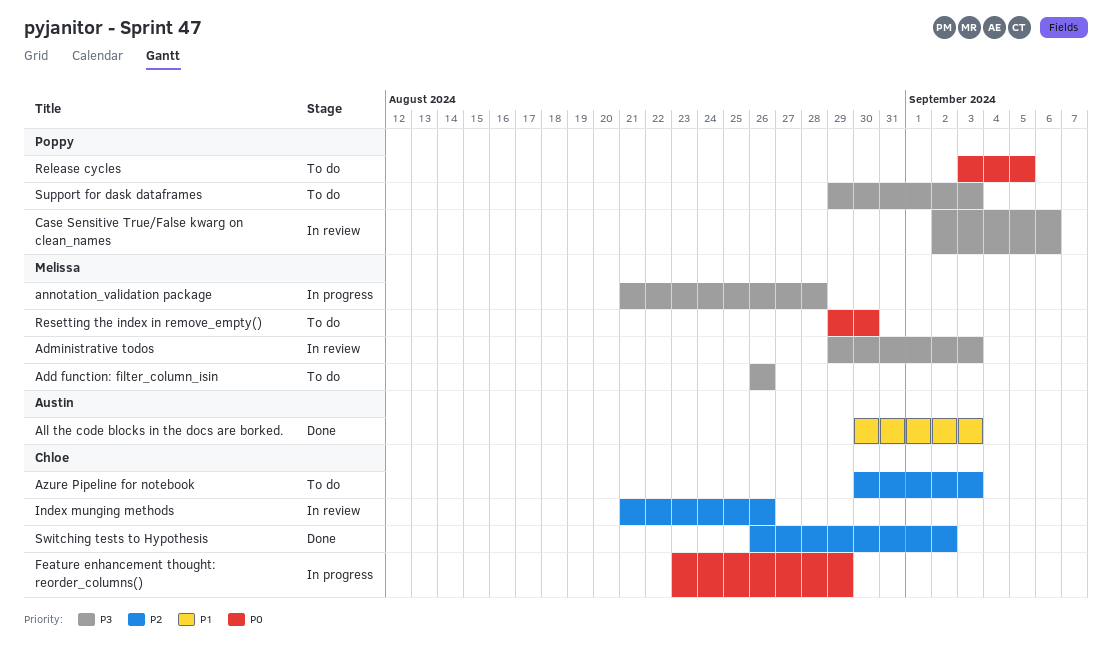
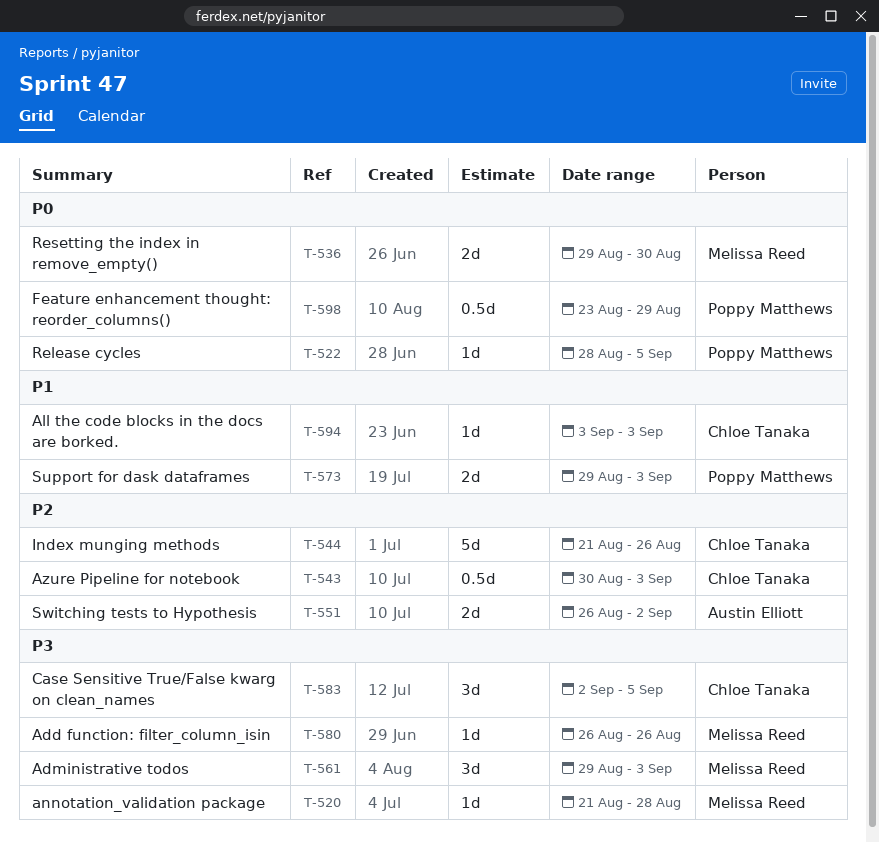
All the code blocks in the docs are borked., owner: Austin Elliott -> Chloe Tanaka
All the code blocks in the docs are borked., start: Aug 30 -> Sep 3
Case Sensitive True/False kwarg on clean_names, owner: Poppy Matthews -> Chloe Tanaka
Case Sensitive True/False kwarg on clean_names, due: Sep 6 -> Sep 5
Feature enhancement thought: reorder_columns(), owner: Chloe Tanaka -> Poppy Matthews
Release cycles, start: Sep 3 -> Aug 28
Support for dask dataframes, priority: P3 -> P1
Switching tests to Hypothesis, owner: Chloe Tanaka -> Austin Elliott

